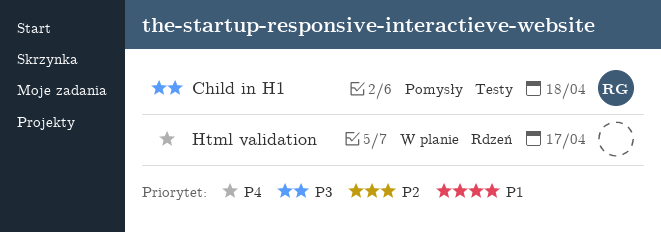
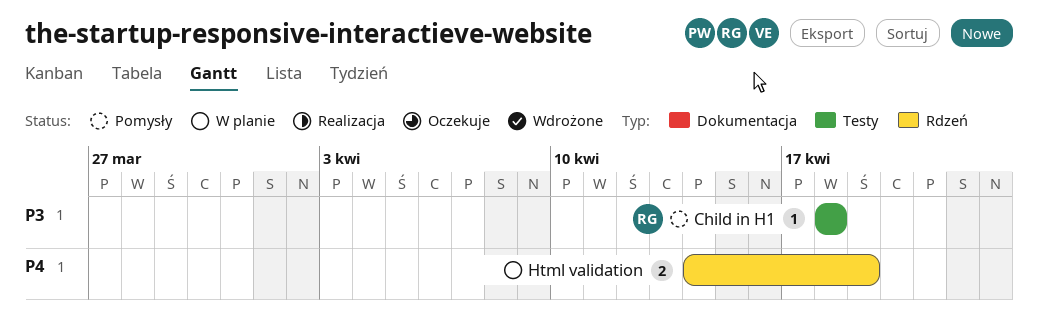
Html validation, due: Apr 17 -> Apr 19

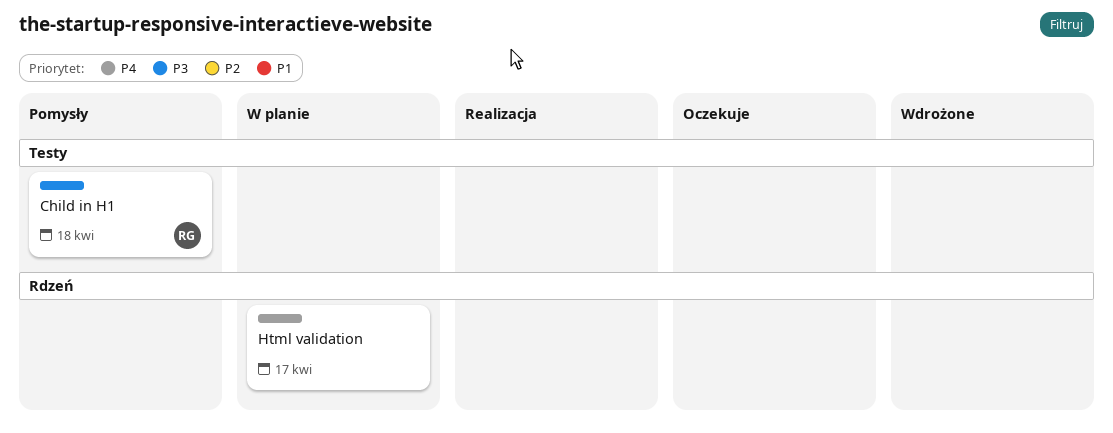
Html validation, due: Apr 19 -> Apr 17

